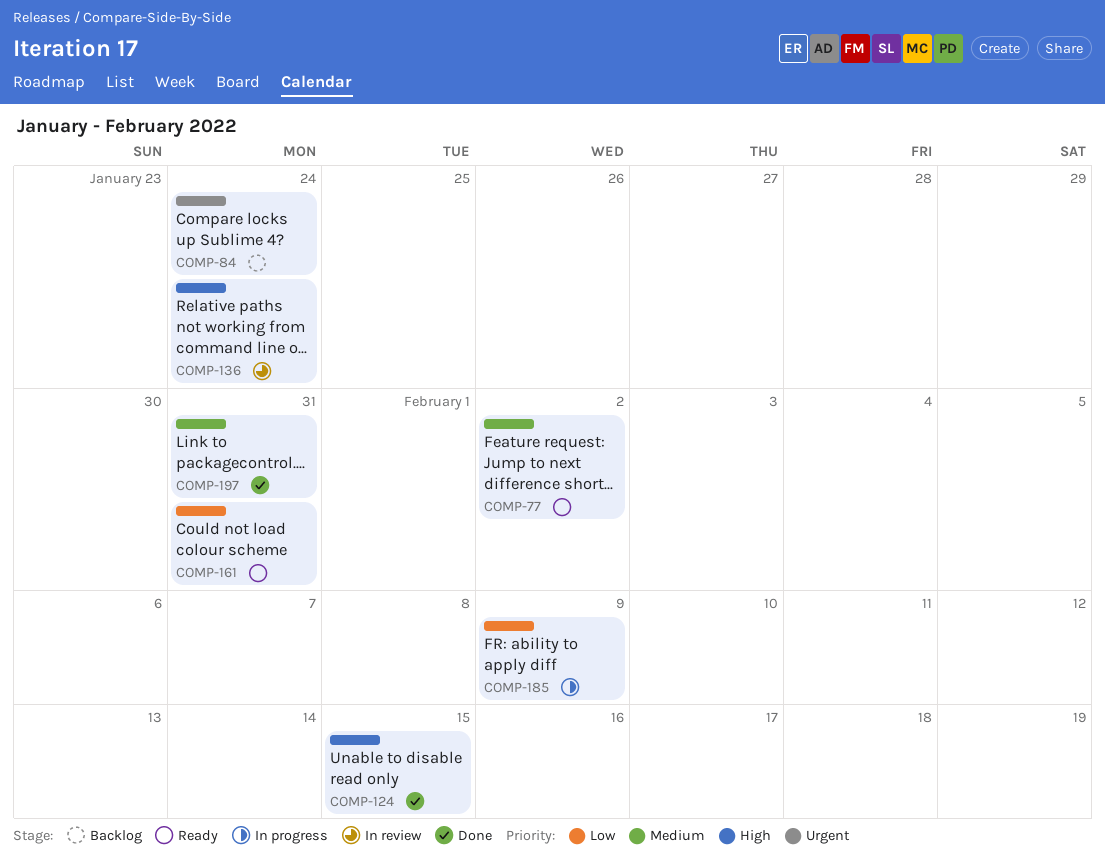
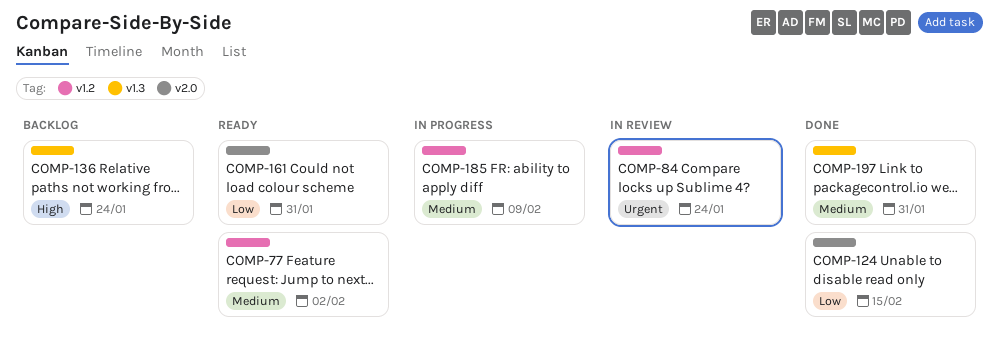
COMP-84, status: Backlog -> In review
COMP-124, priority: High -> Low
COMP-136, status: In review -> Backlog
COMP-185, priority: Low -> Medium

